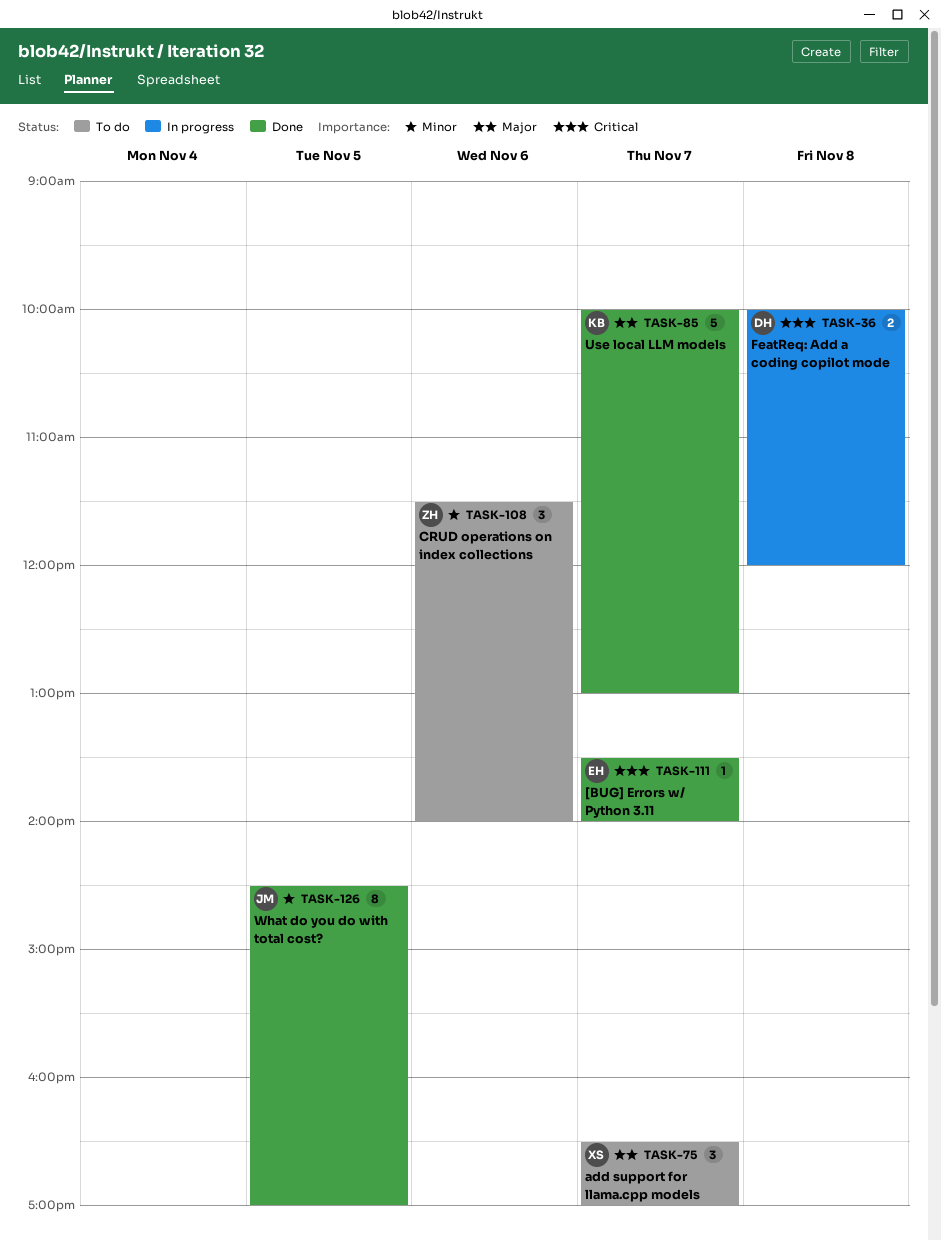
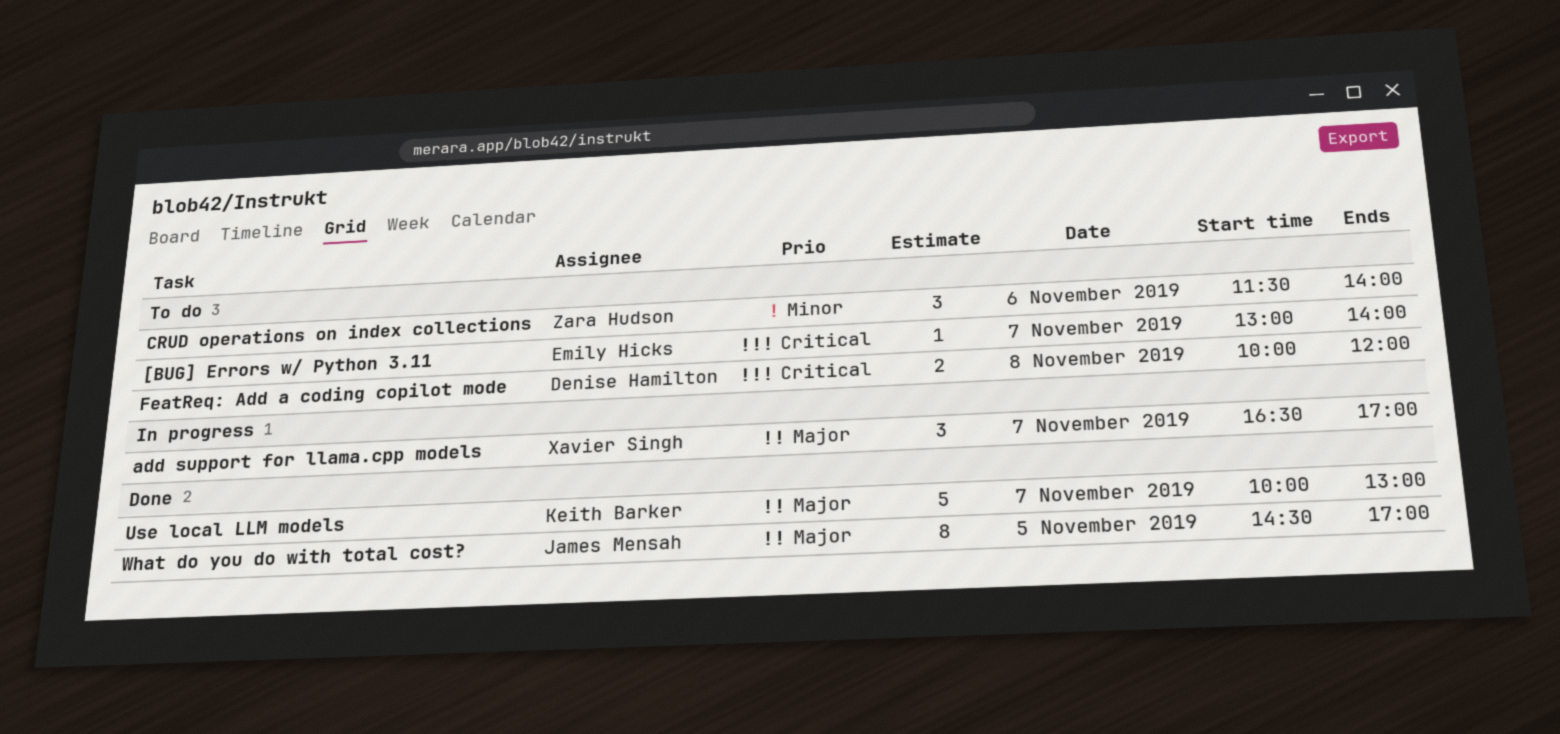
[BUG] Errors w/ Python 3.11, status: Done -> To do
[BUG] Errors w/ Python 3.11, begins: 13:30 -> 13:00
add support for llama.cpp models, status: To do -> In progress
FeatReq: Add a coding copilot mode, status: In progress -> To do
What do you do with total cost?, priority: Minor -> Major

